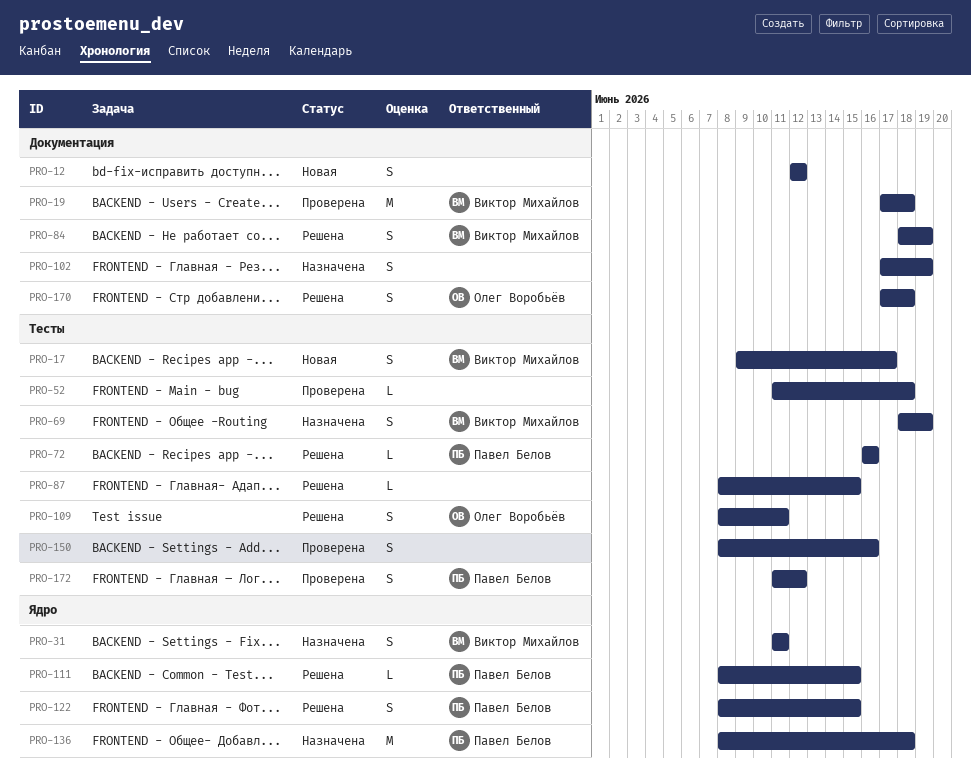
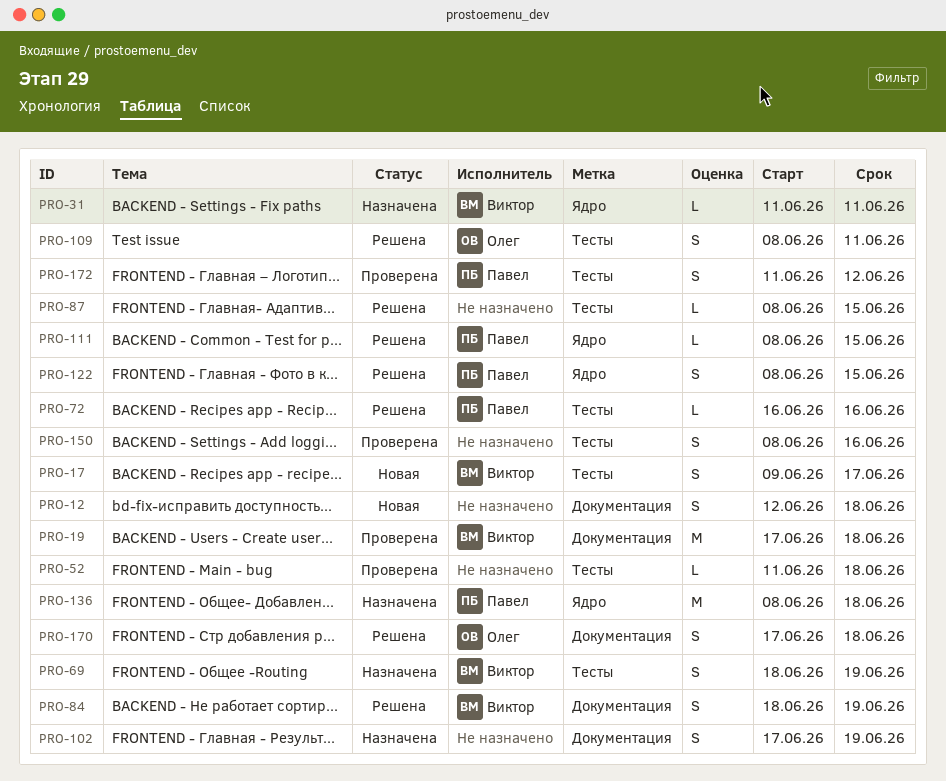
PRO-12, due: Jun 12 -> Jun 18
PRO-31, estimate: S -> L

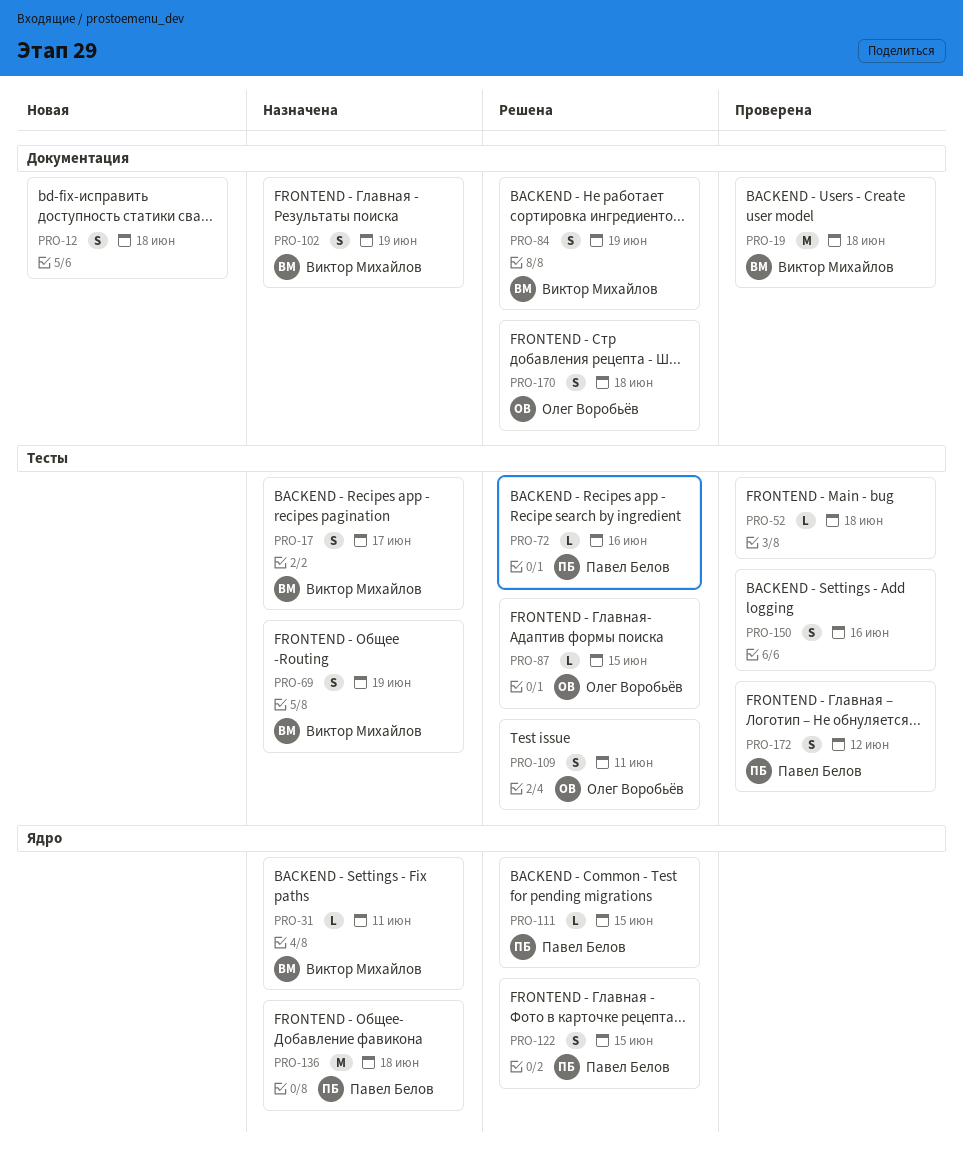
PRO-17, status: Новая -> Назначена
PRO-87, owner: none -> Олег Воробьёв
PRO-102, owner: none -> Виктор Михайлов

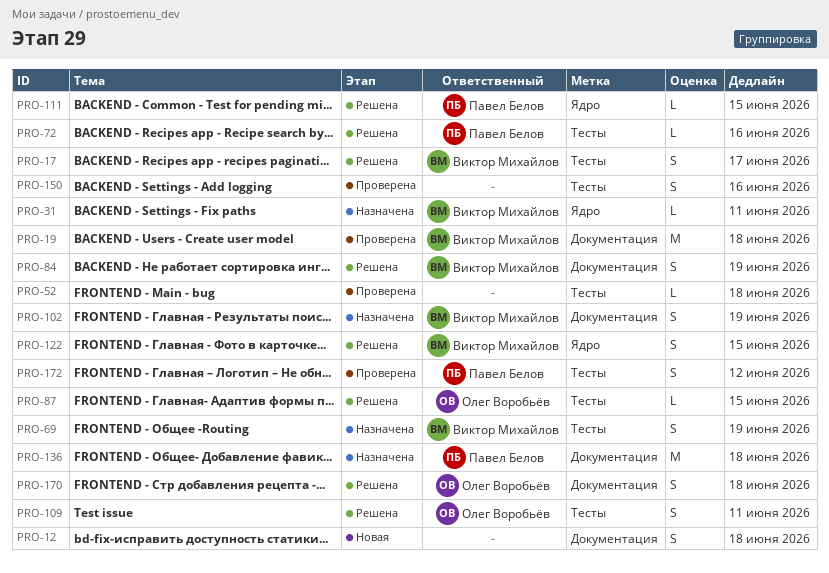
PRO-17, status: Назначена -> Решена
PRO-122, owner: Павел Белов -> Виктор Михайлов
PRO-136, label: Ядро -> Документация

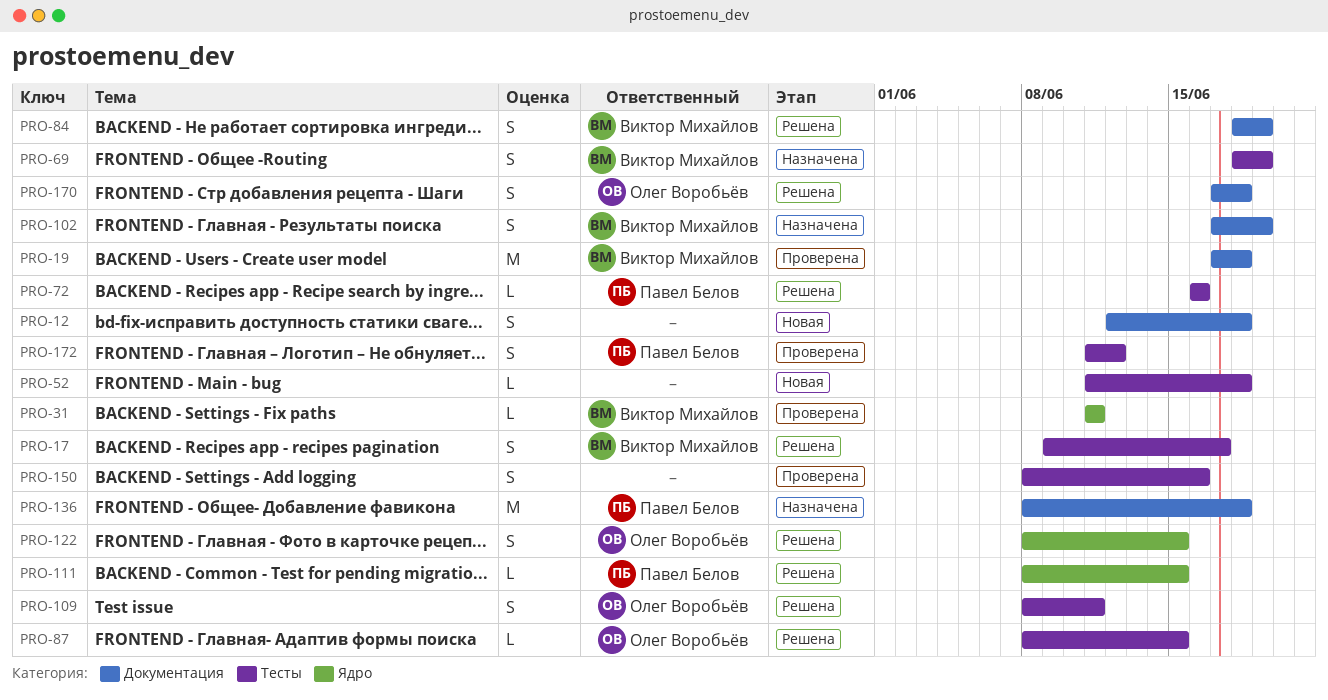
PRO-31, status: Назначена -> Проверена
PRO-52, status: Проверена -> Новая
PRO-122, owner: Виктор Михайлов -> Олег Воробьёв

